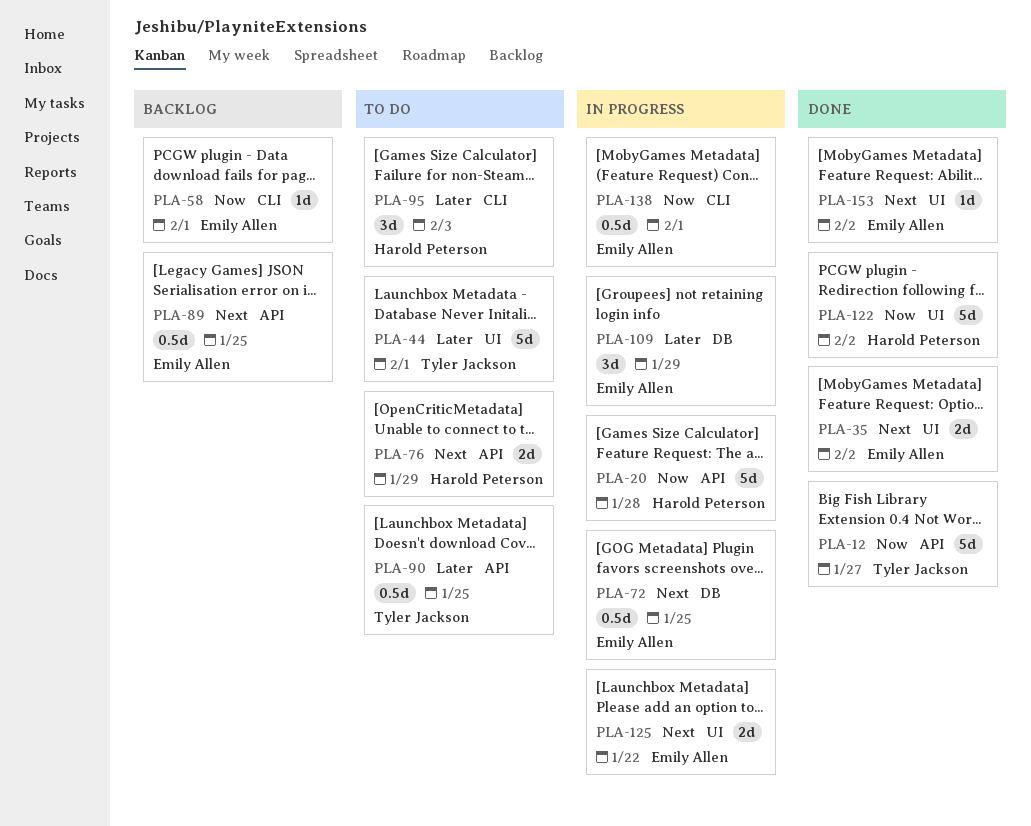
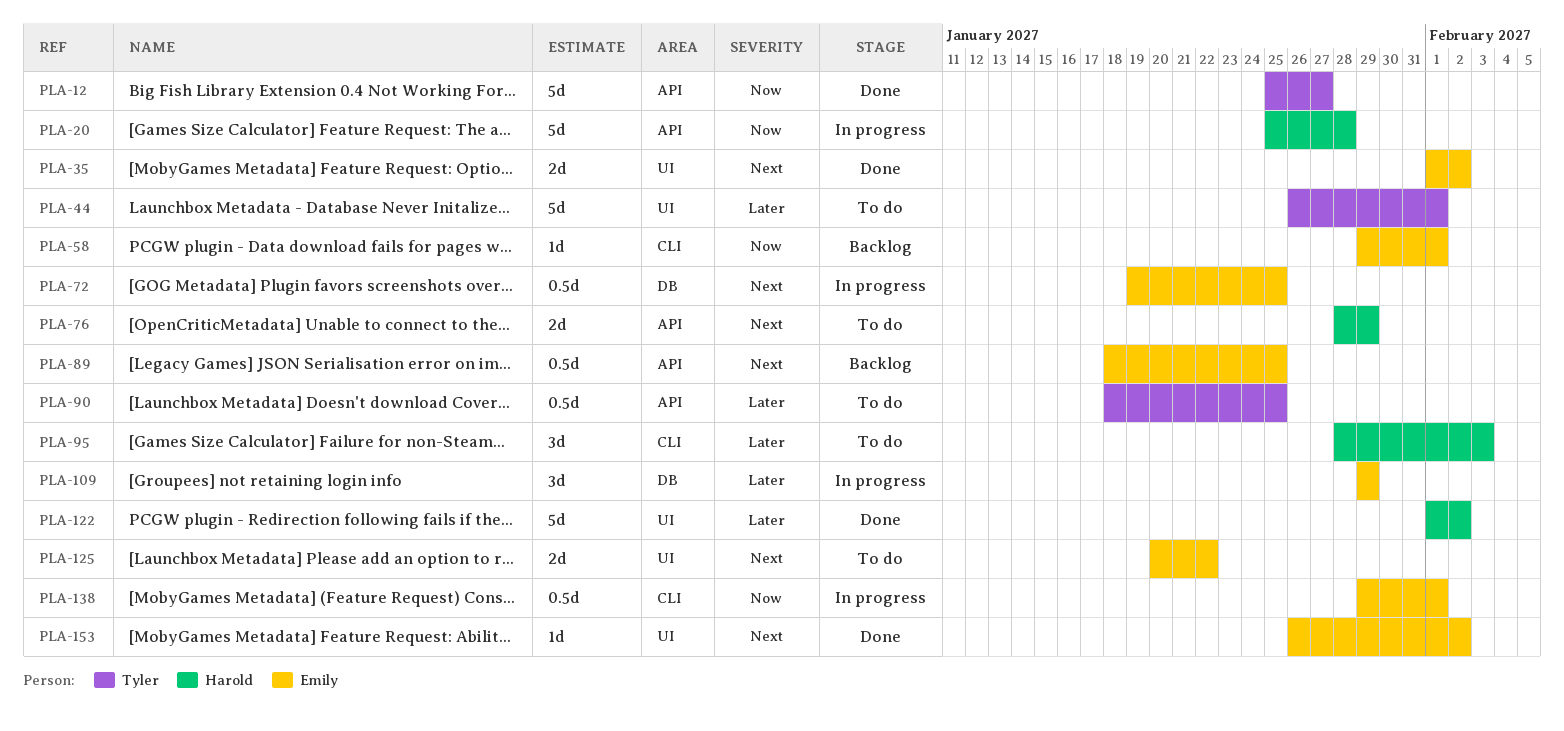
PLA-122, priority: Now -> Later
PLA-125, status: In progress -> To do

